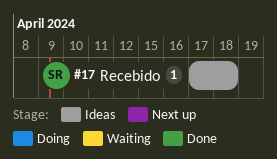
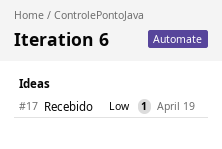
#17, due: Apr 18 -> Apr 19

